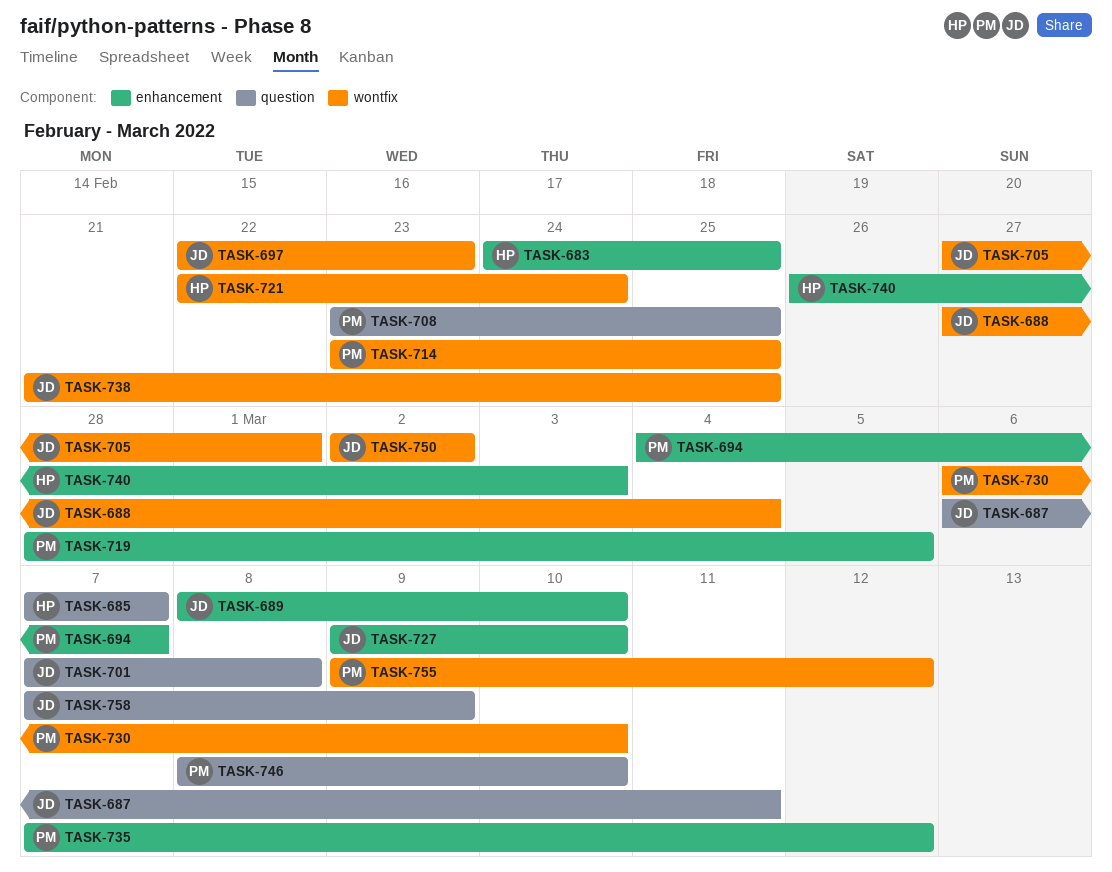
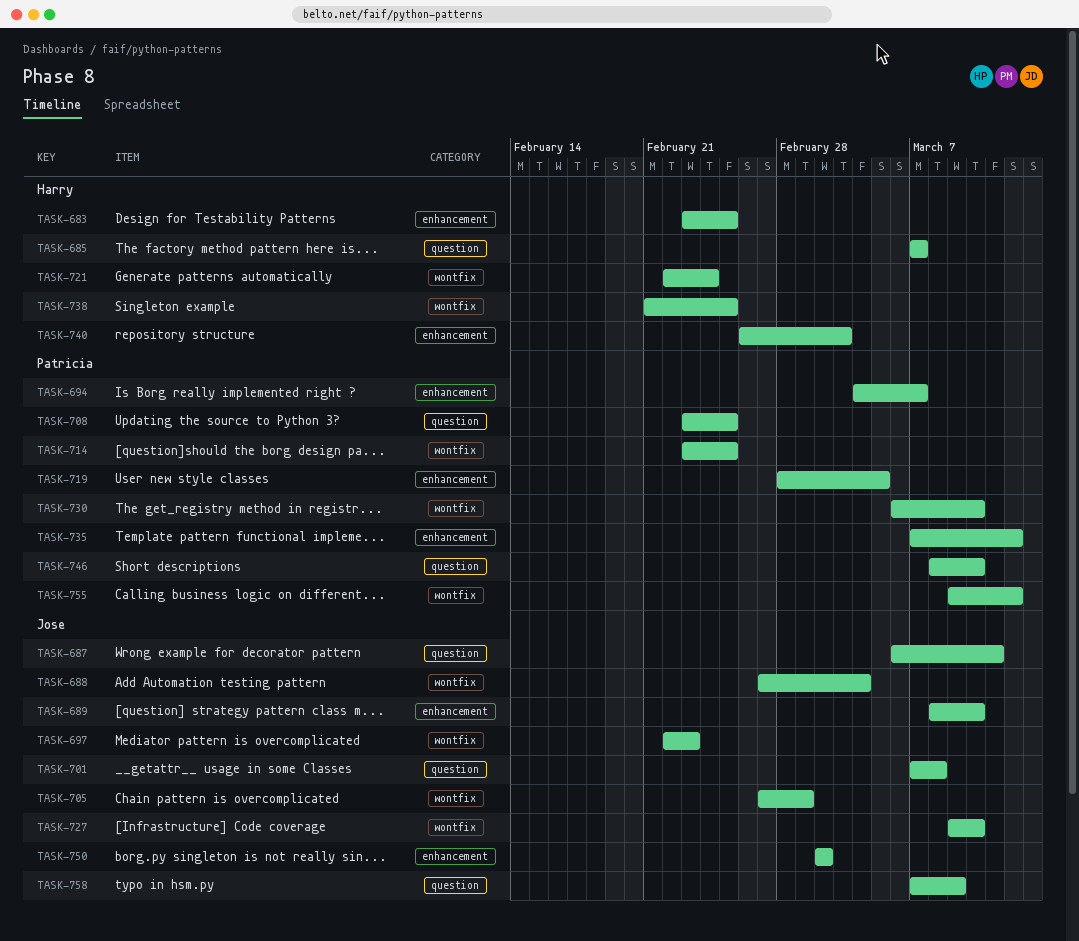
TASK-683, start: Feb 24 -> Feb 23
TASK-727, label: enhancement -> wontfix
TASK-738, owner: Jose -> Harry
TASK-750, label: wontfix -> enhancement

